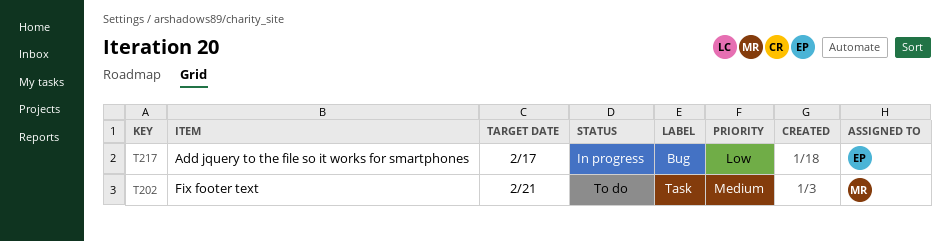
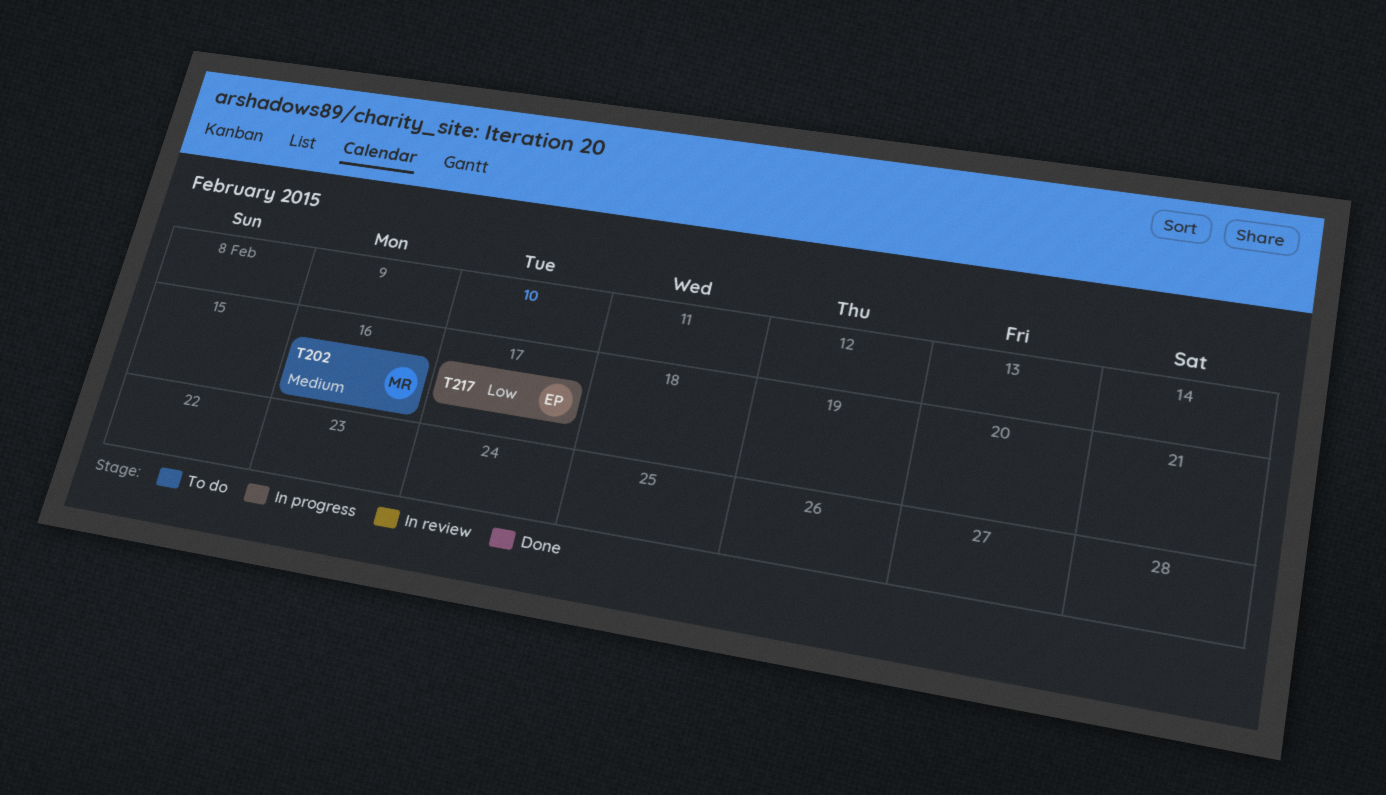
T202, due: Feb 21 -> Feb 16

